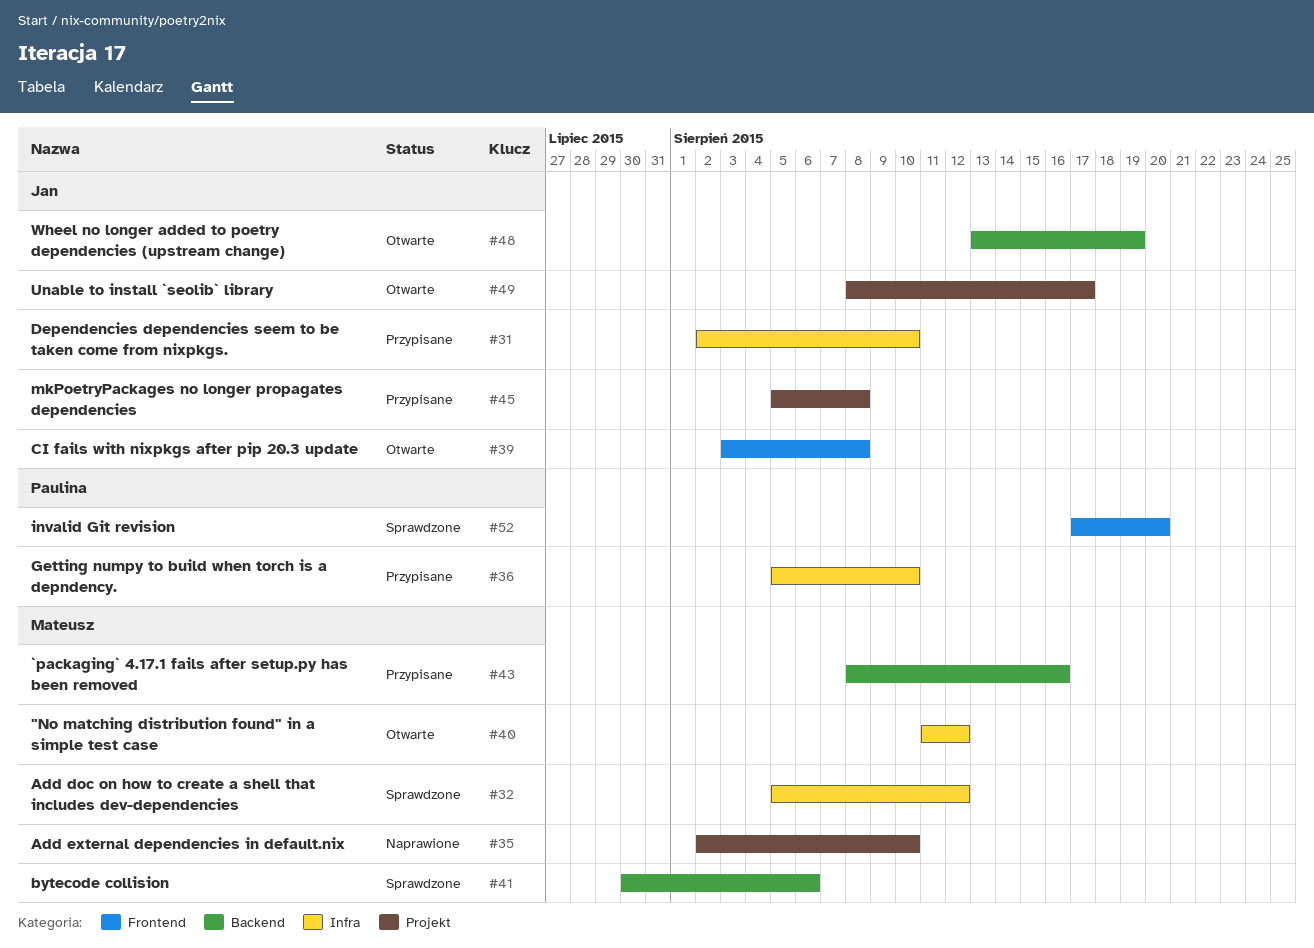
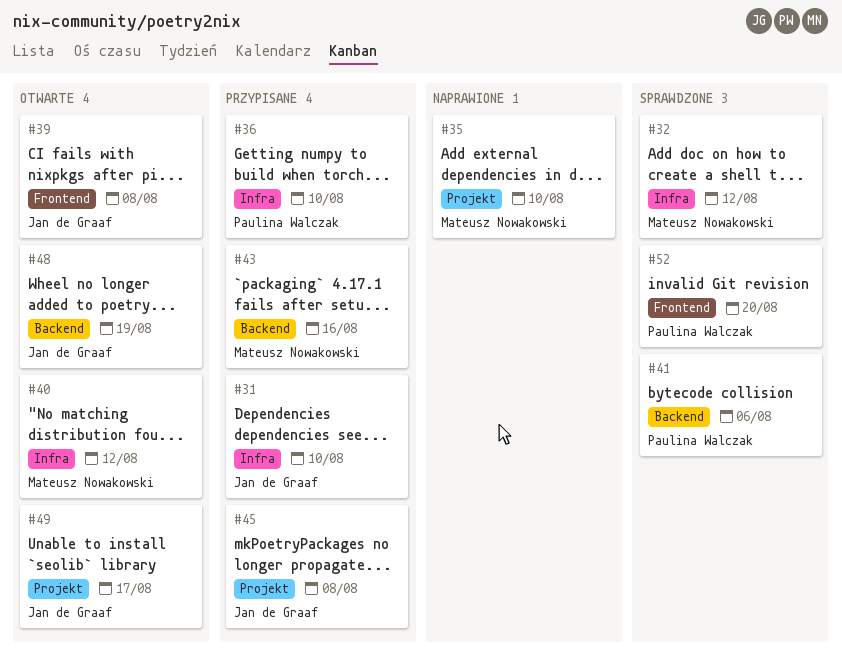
#41, owner: Mateusz Nowakowski -> Paulina Walczak

